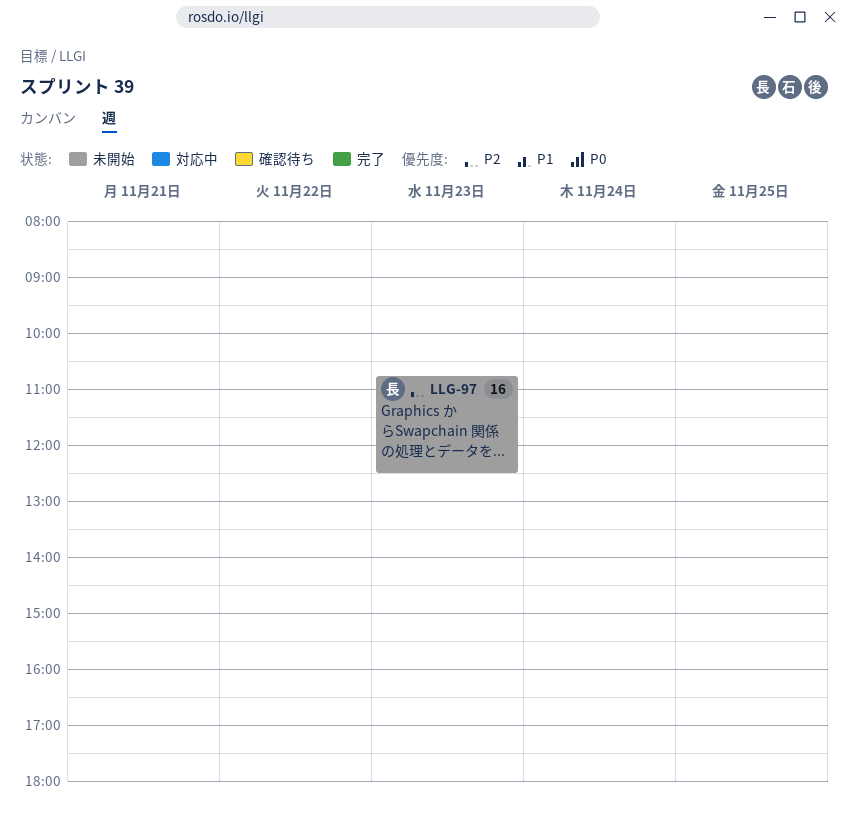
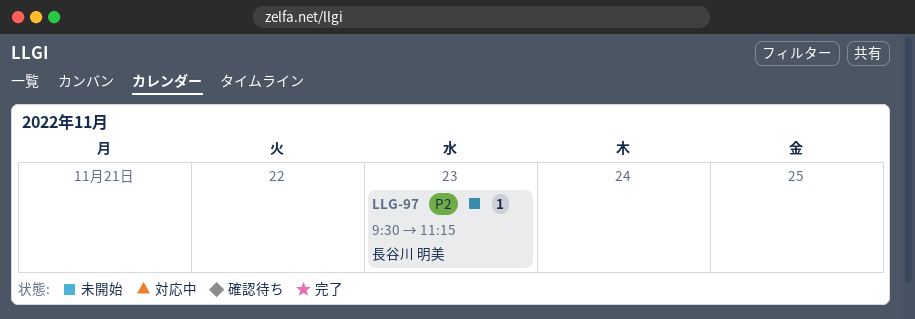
LLG-97, estimate: 16 -> 1
LLG-97, begins: 10:45 -> 09:30
LLG-97, ends: 12:30 -> 11:15

